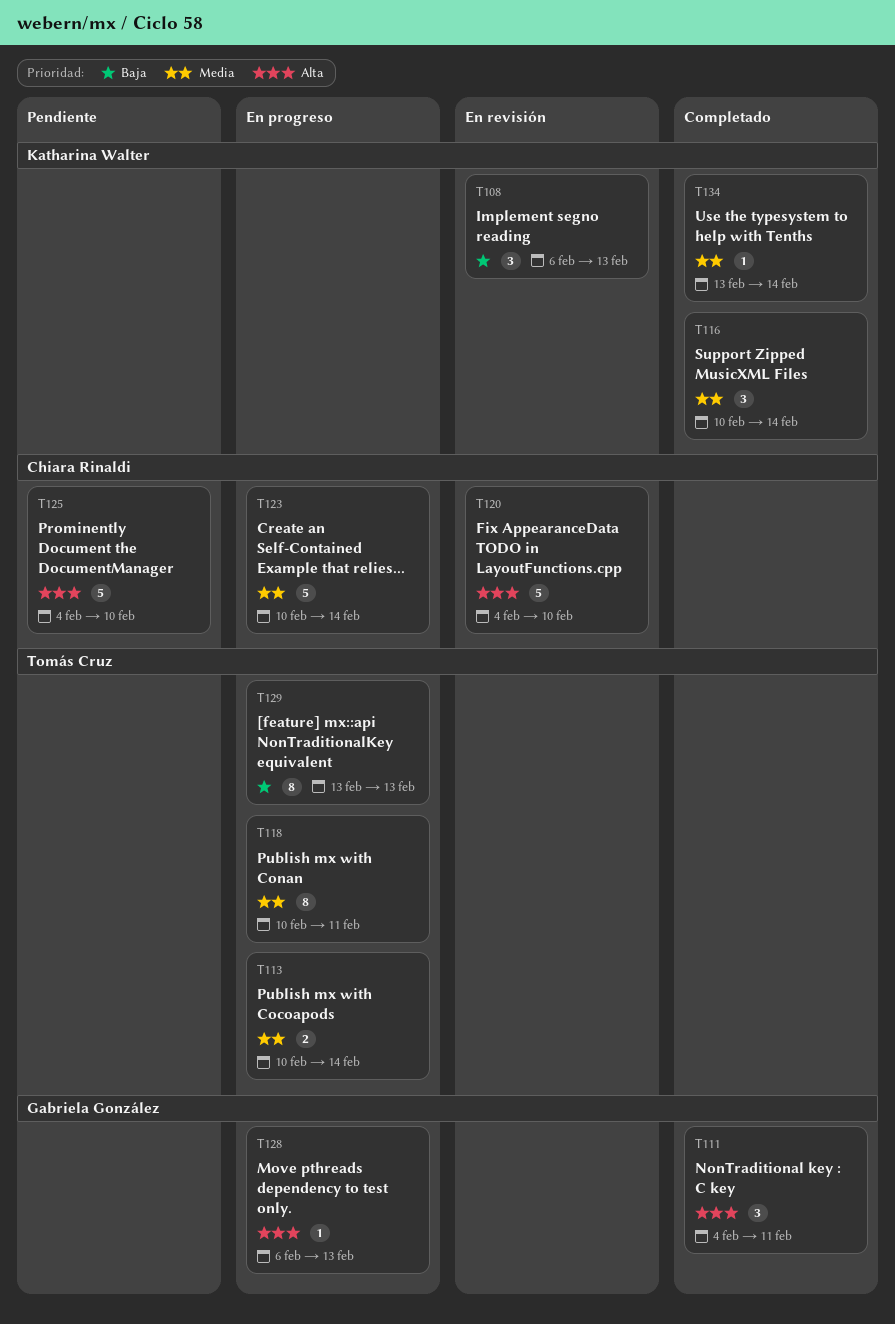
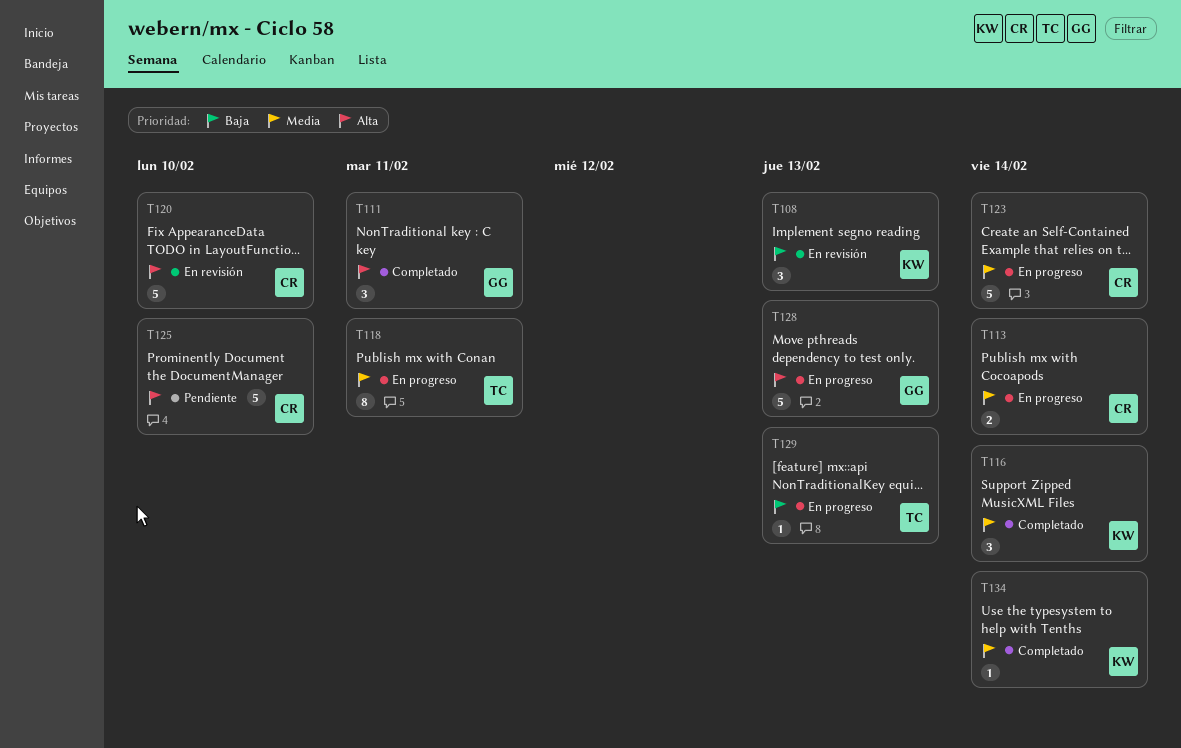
T113, owner: Tomás Cruz -> Chiara Rinaldi
T128, estimate: 1 -> 5
T129, estimate: 8 -> 1

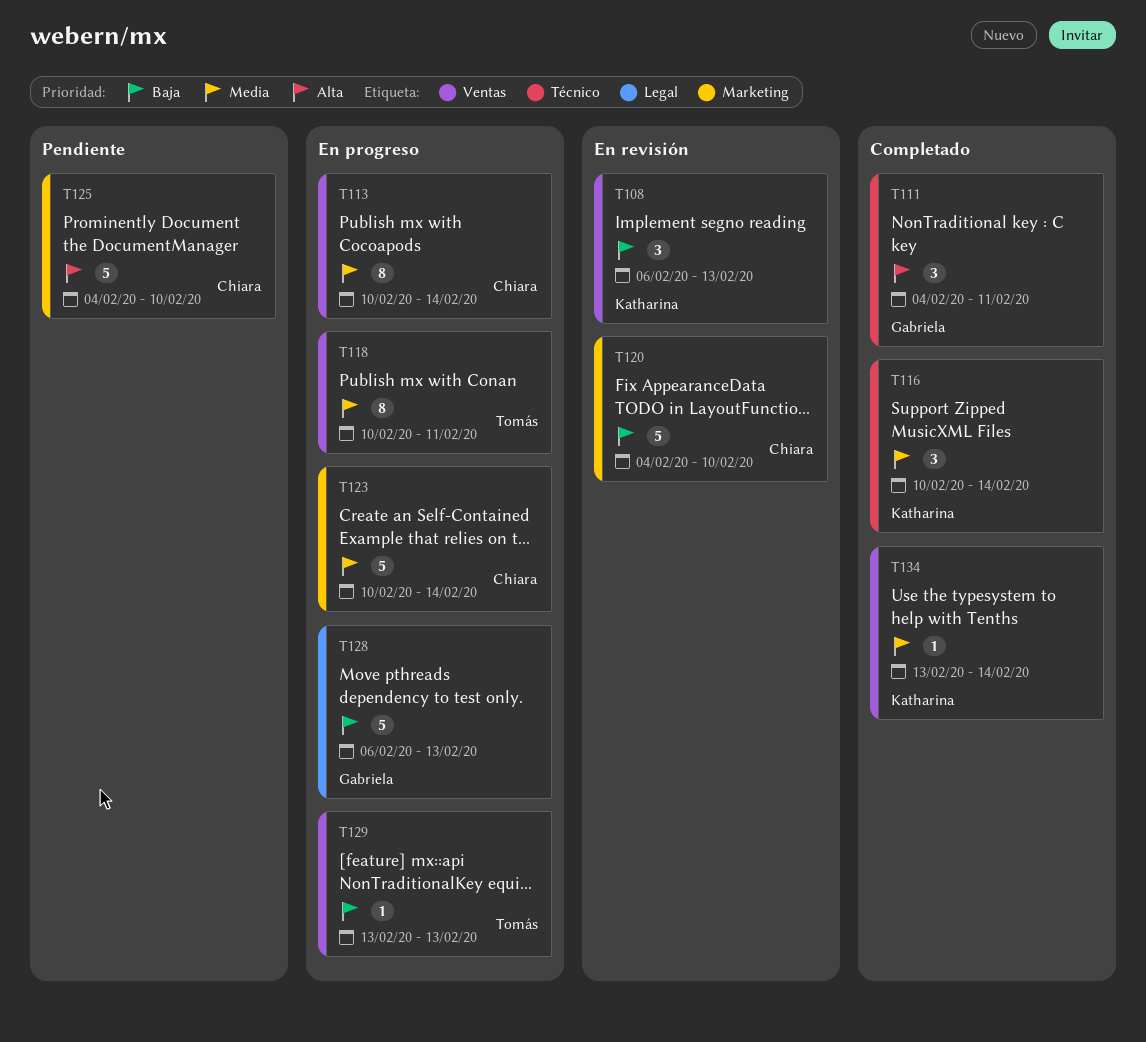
T113, estimate: 2 -> 8
T120, priority: Alta -> Baja
T128, priority: Alta -> Baja

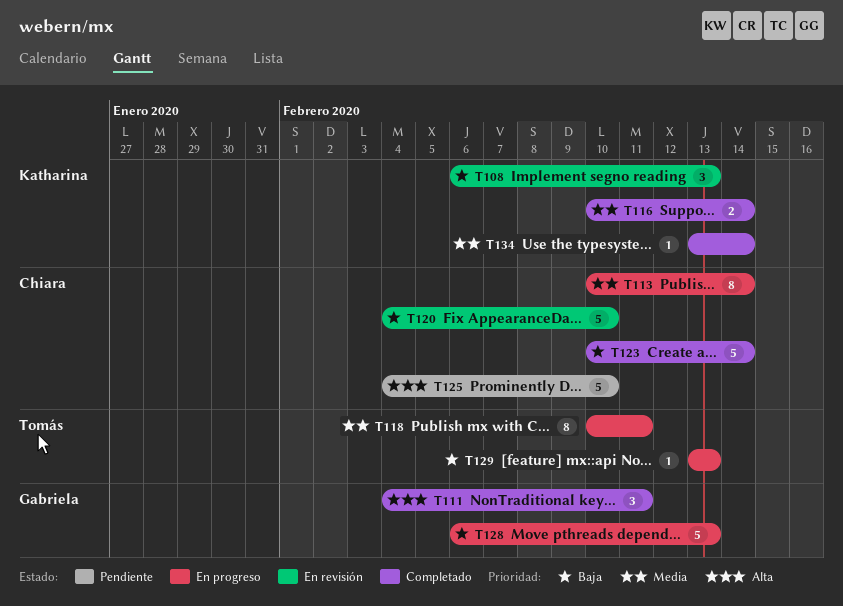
T116, estimate: 3 -> 2
T123, status: En progreso -> Completado
T123, priority: Media -> Baja

